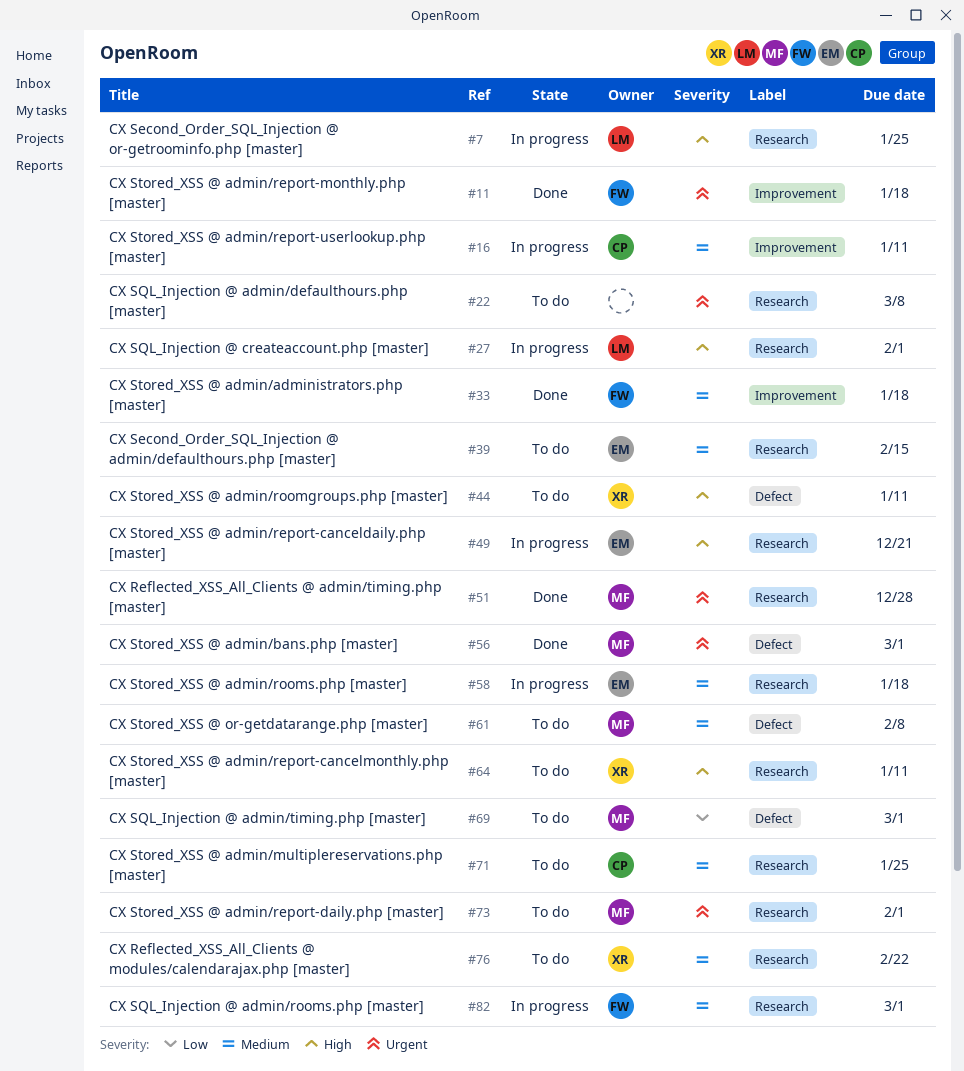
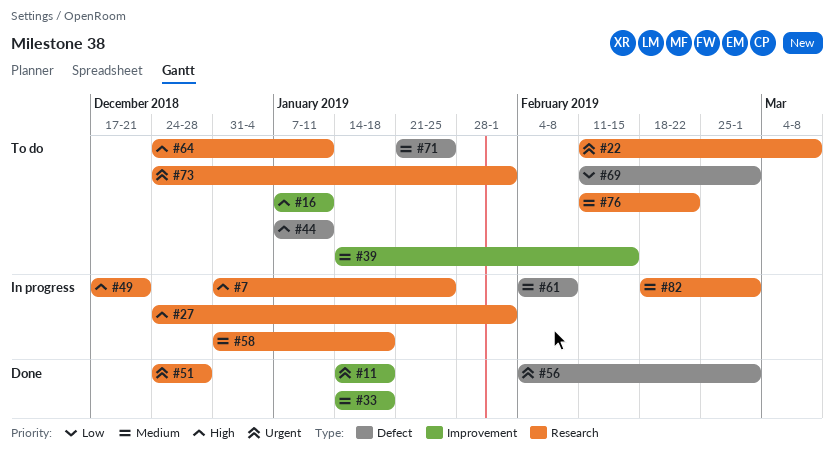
#16, status: In progress -> To do
#16, priority: Medium -> High
#39, label: Research -> Improvement
#61, status: To do -> In progress
#71, label: Research -> Defect

